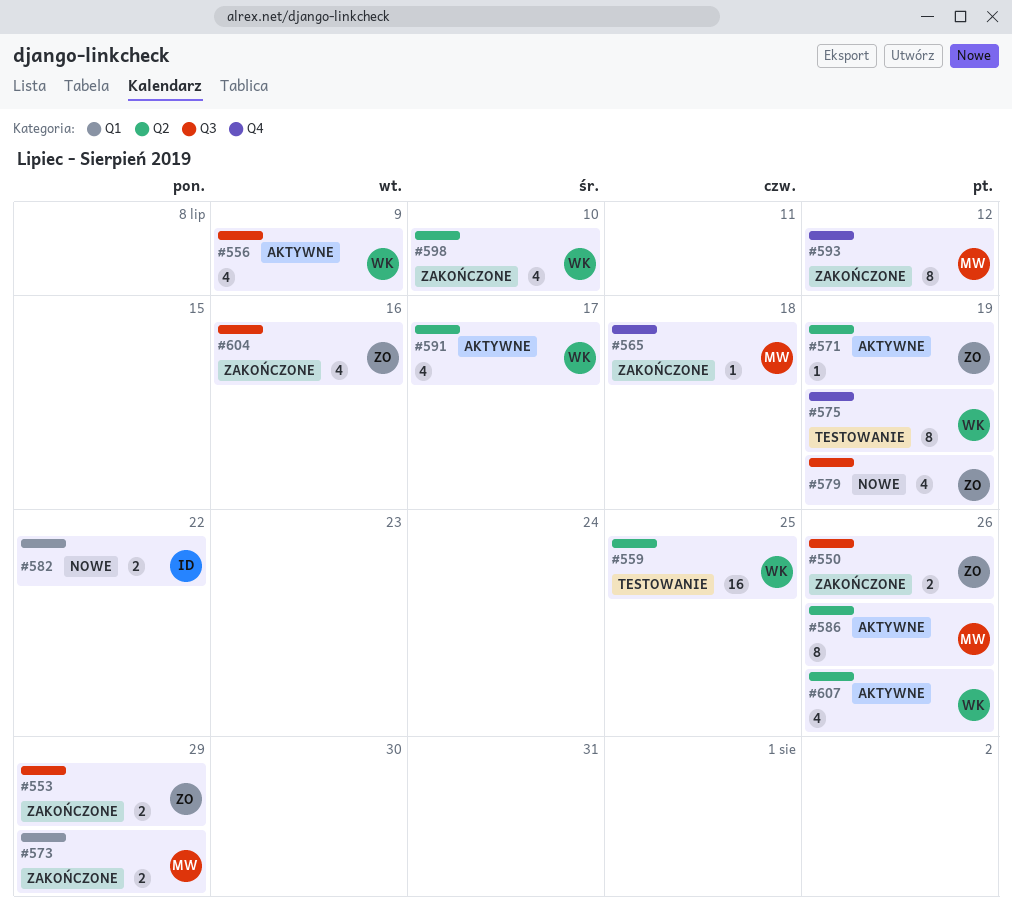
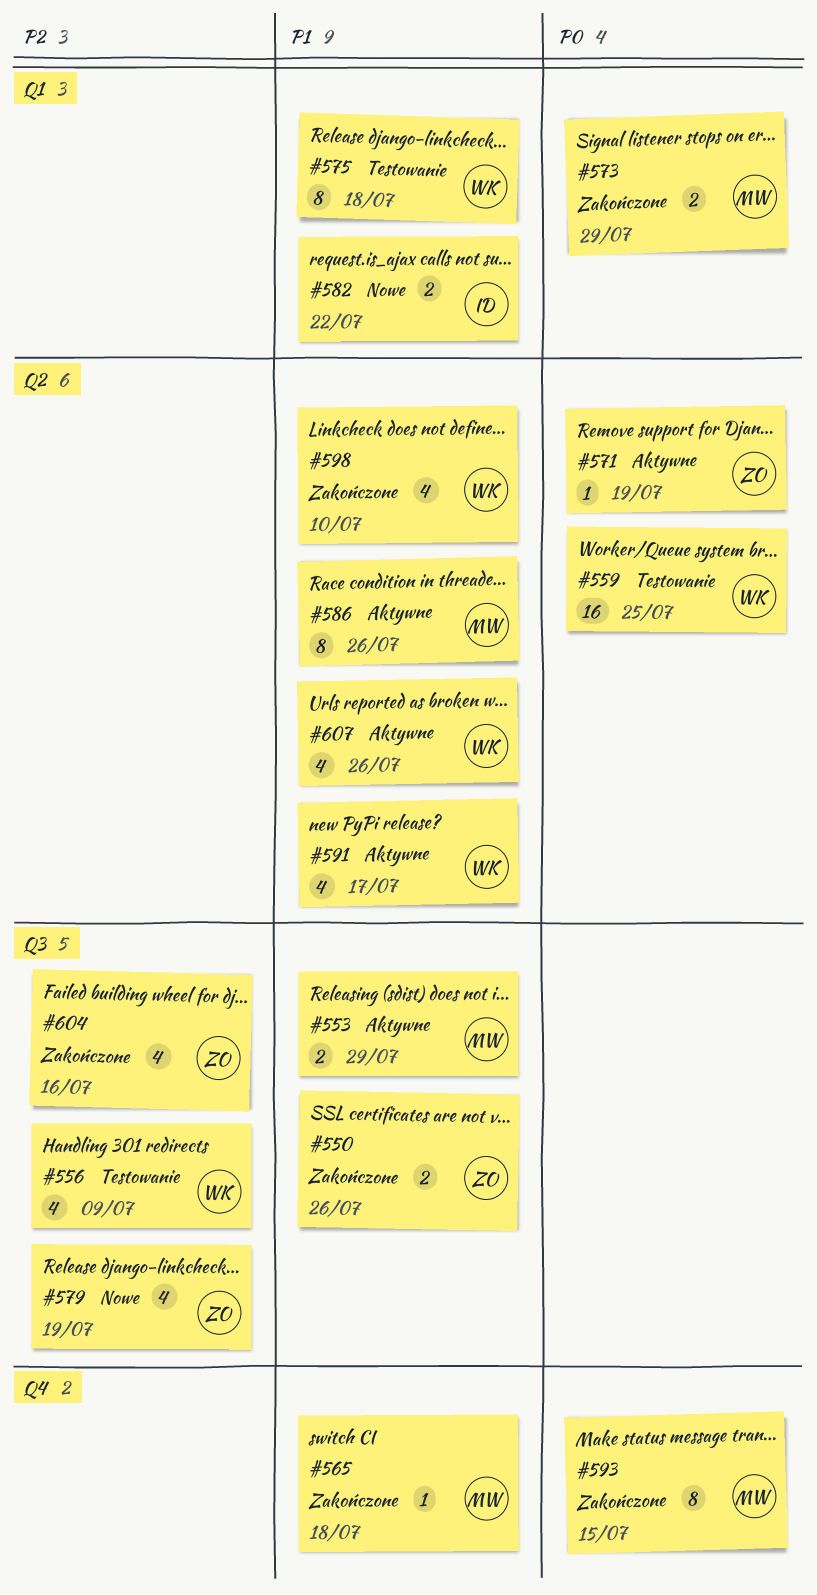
#553, status: Zakończone -> Aktywne
#553, owner: ZO -> MW
#556, status: Aktywne -> Testowanie
#575, label: Q4 -> Q1
#575, due: Jul 19 -> Jul 18
#593, due: Jul 12 -> Jul 15

